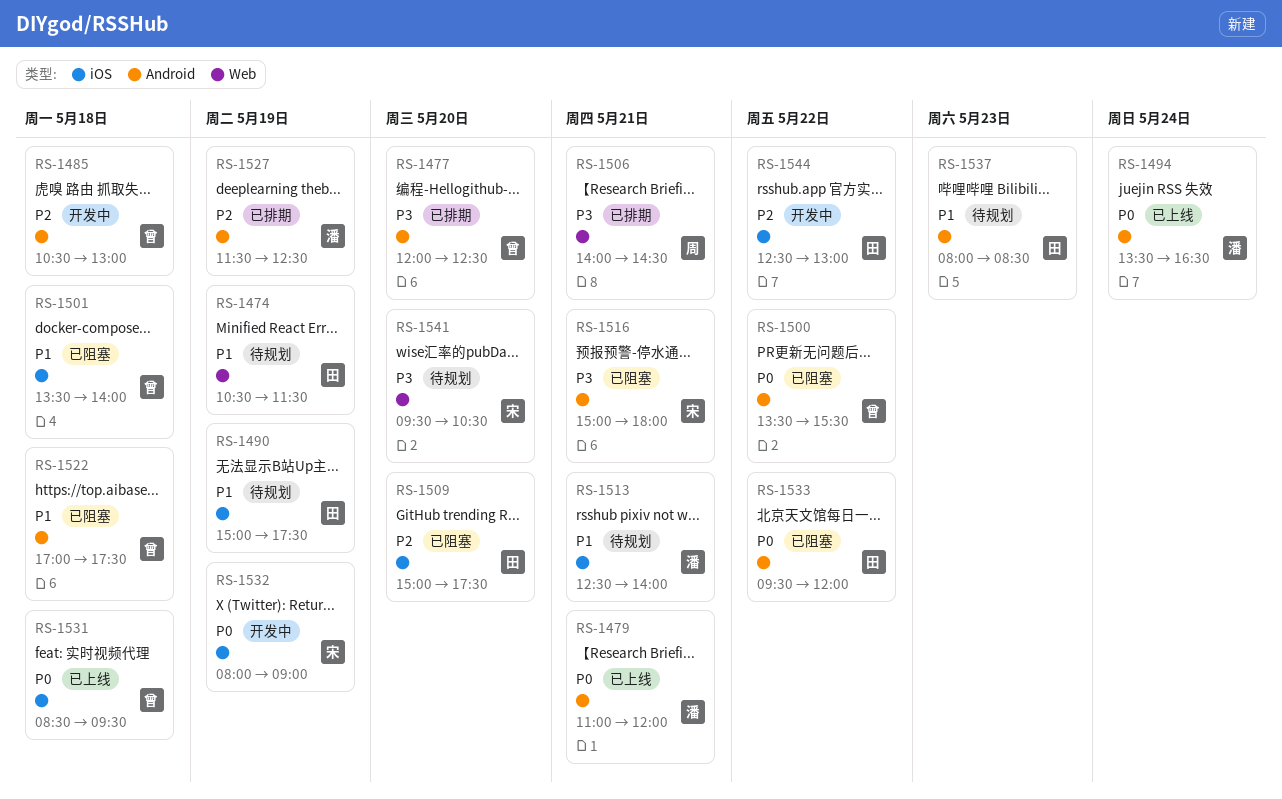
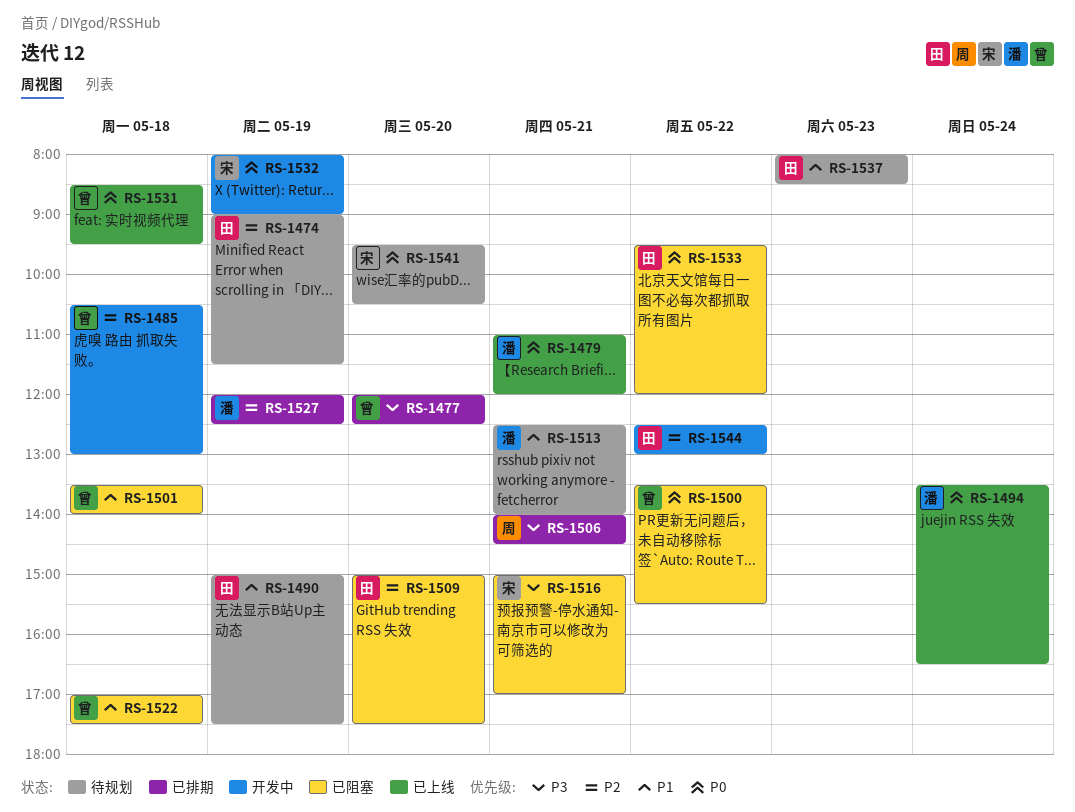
RS-1474, priority: P1 -> P2
RS-1474, begins: 10:30 -> 09:00
RS-1516, ends: 18:00 -> 17:00
RS-1527, begins: 11:30 -> 12:00
RS-1541, priority: P3 -> P0

